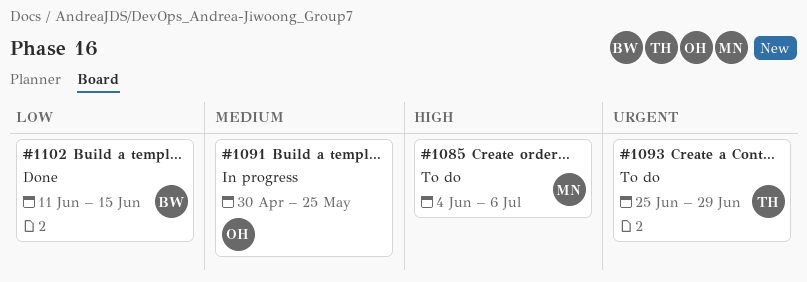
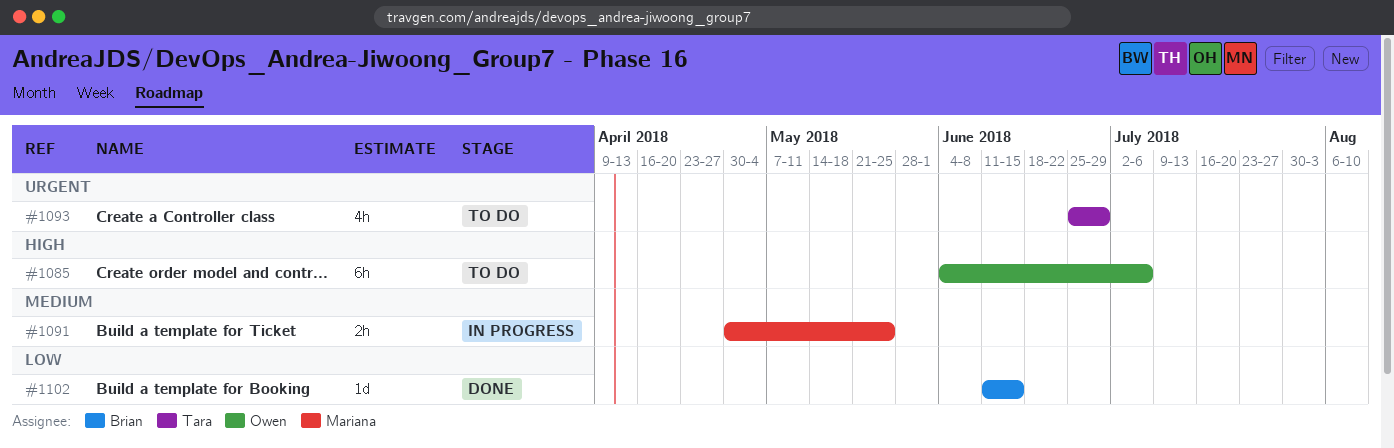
#1085, owner: Mariana -> Owen
#1091, owner: Owen -> Mariana

